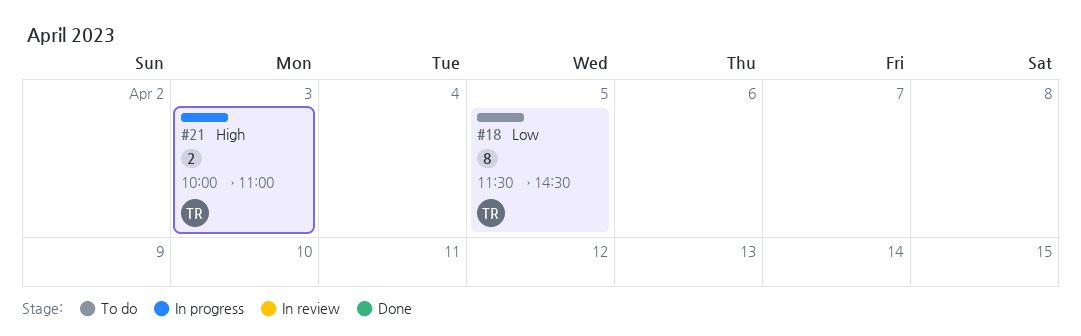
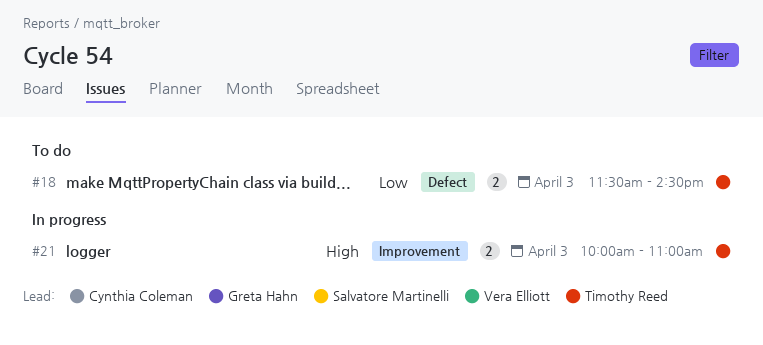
#18, estimate: 8 -> 2
#18, day: Apr 5 -> Apr 3

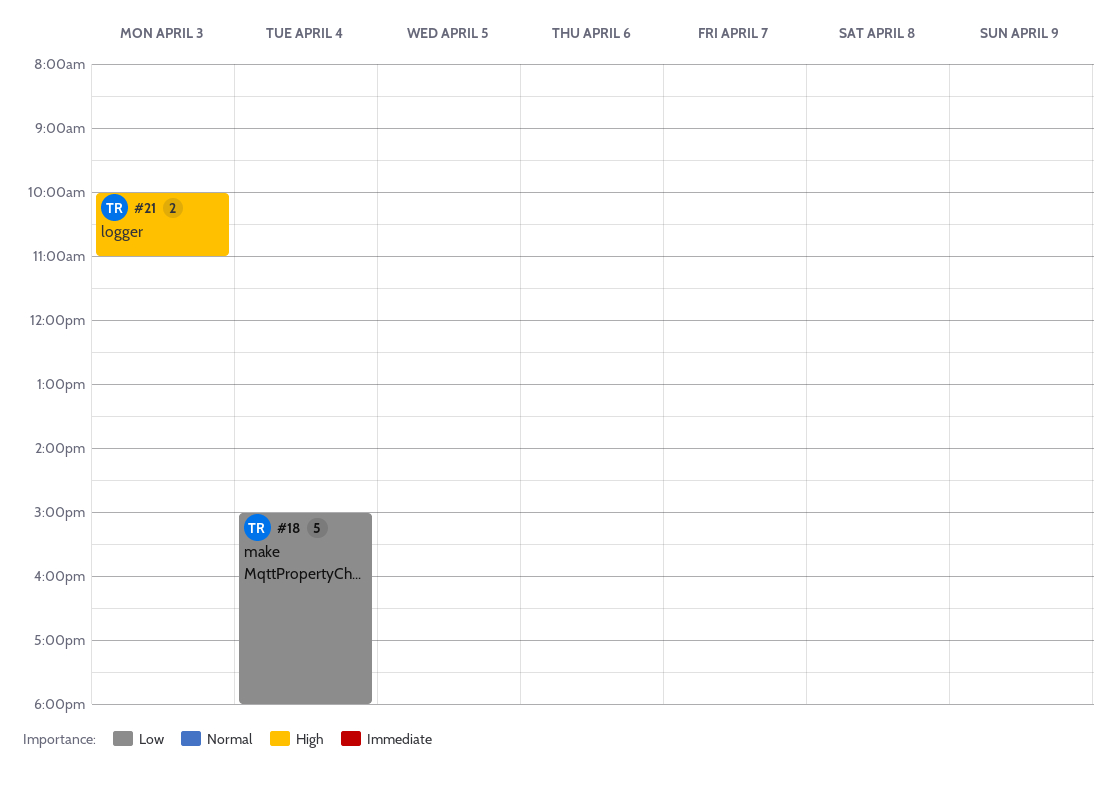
#18, estimate: 2 -> 5
#18, day: Apr 3 -> Apr 4
#18, begins: 11:30 -> 15:00
#18, ends: 14:30 -> 18:00

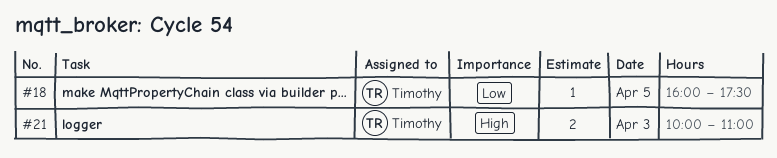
#18, estimate: 5 -> 1
#18, day: Apr 4 -> Apr 5
#18, begins: 15:00 -> 16:00
#18, ends: 18:00 -> 17:30

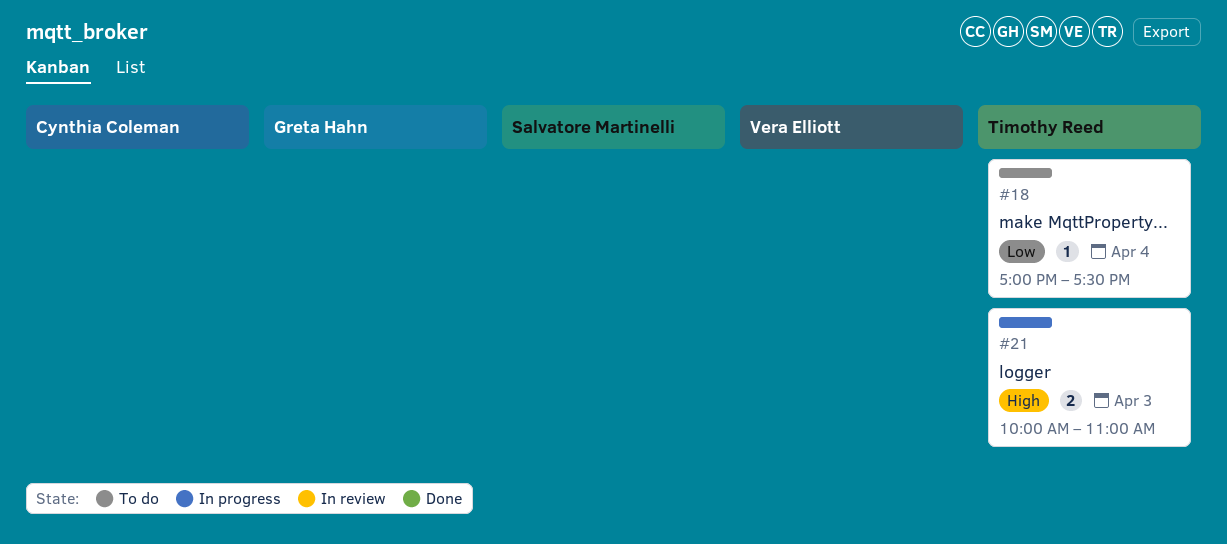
#18, day: Apr 5 -> Apr 4
#18, begins: 16:00 -> 17:00

